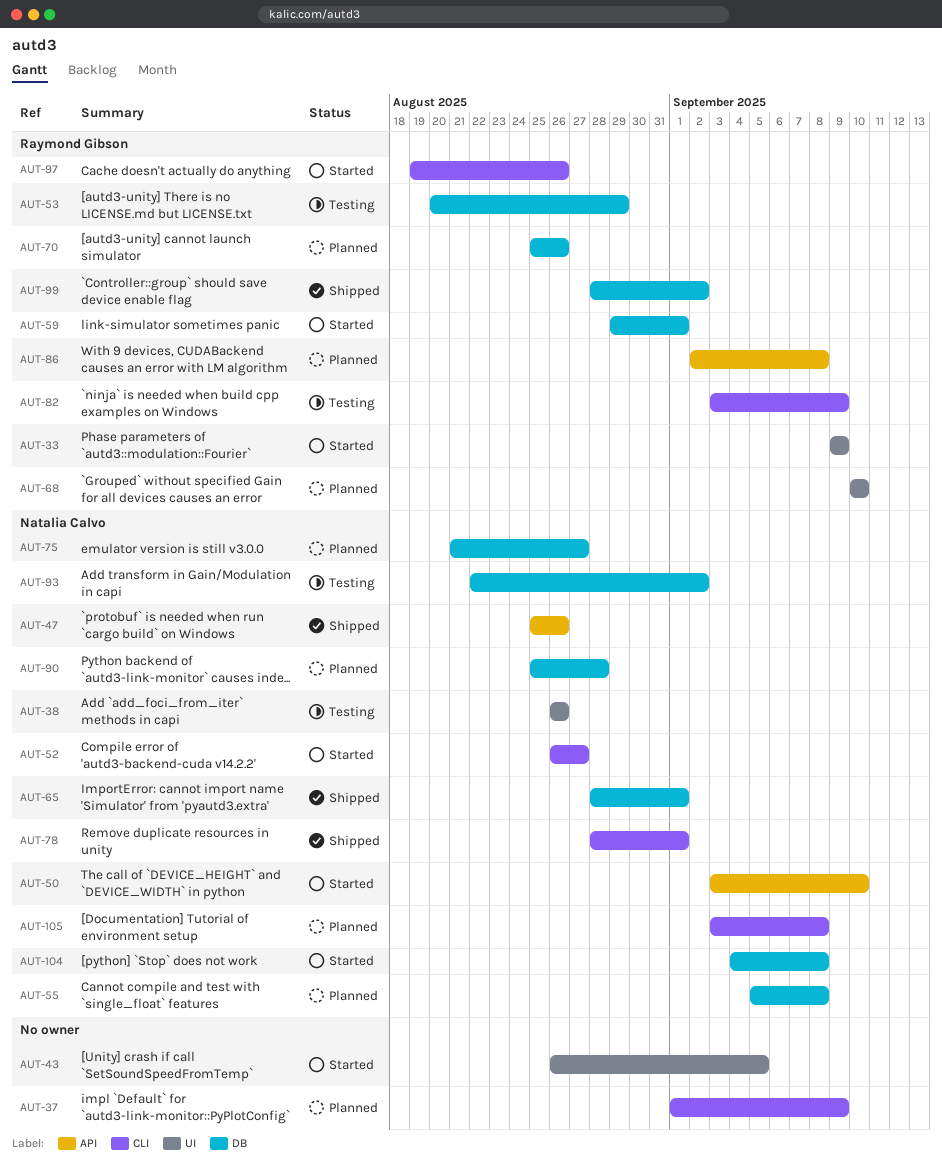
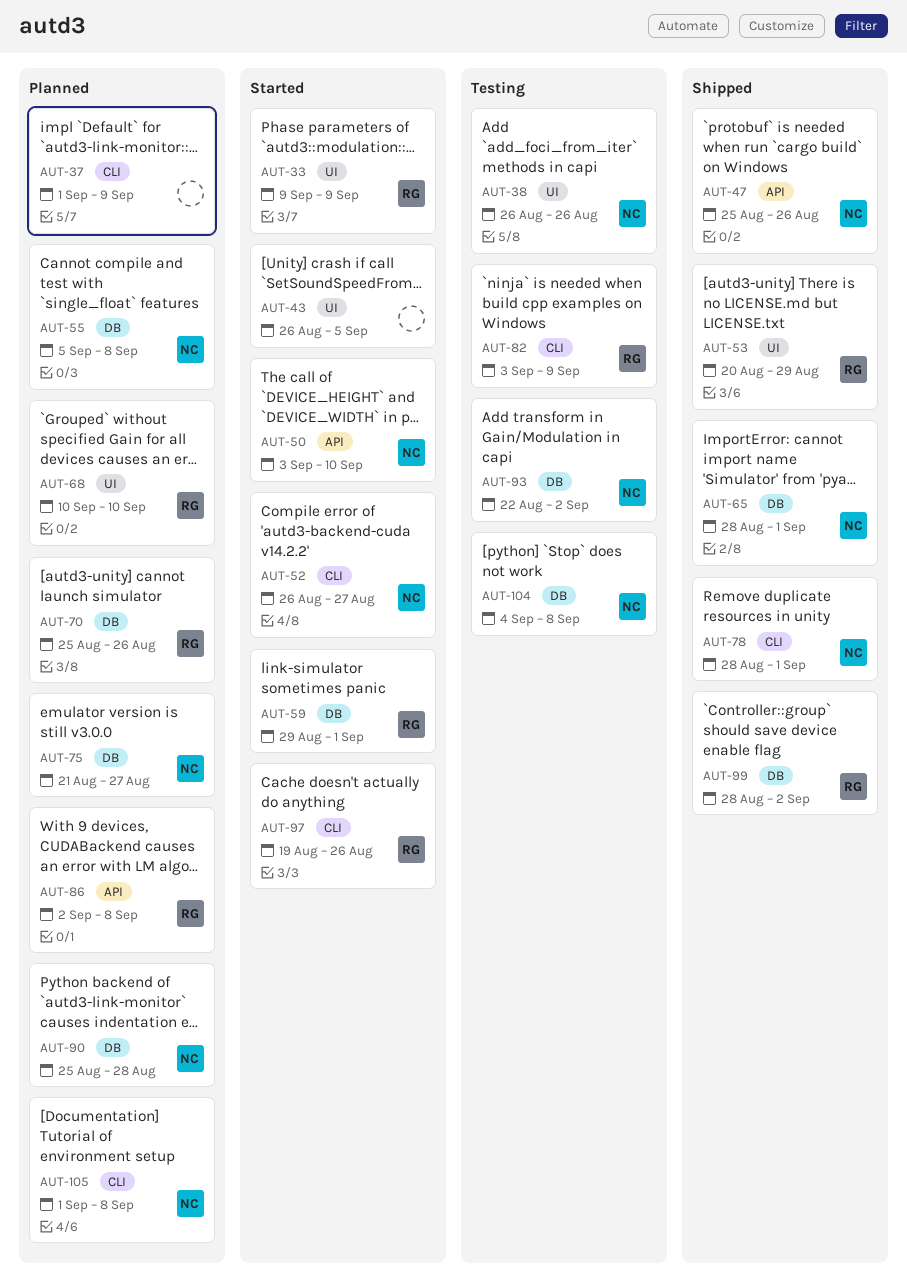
AUT-53, status: Testing -> Shipped
AUT-53, label: DB -> UI
AUT-104, status: Started -> Testing
AUT-105, start: Sep 3 -> Sep 1

